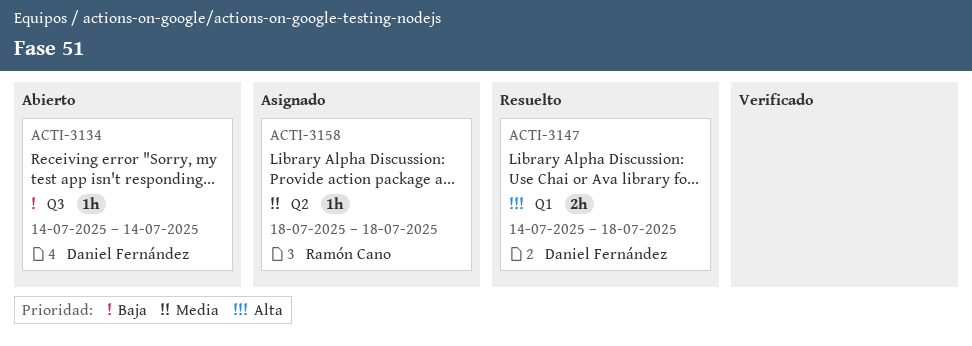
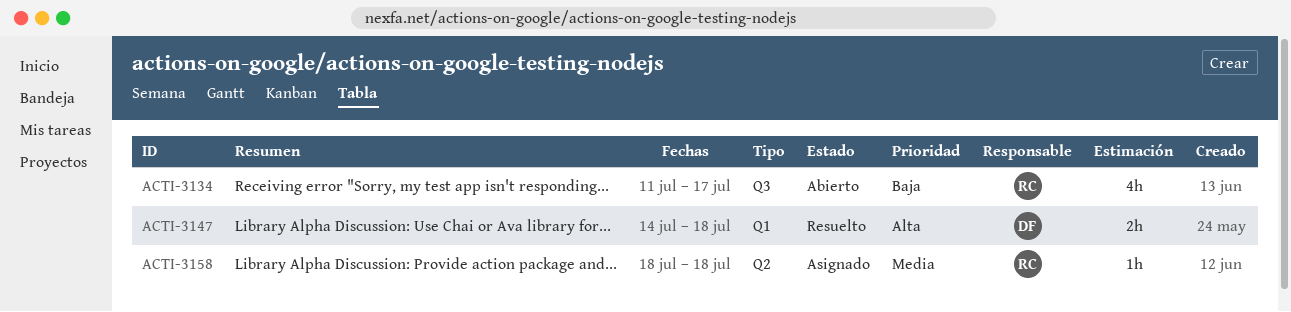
ACTI-3134, owner: Daniel Fernández -> Ramón Cano
ACTI-3134, estimate: 1h -> 4h
ACTI-3134, start: Jul 14 -> Jul 11
ACTI-3134, due: Jul 14 -> Jul 17

